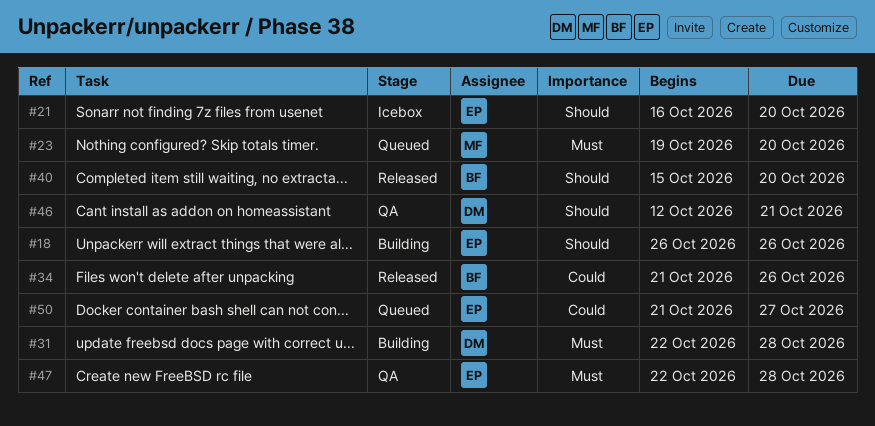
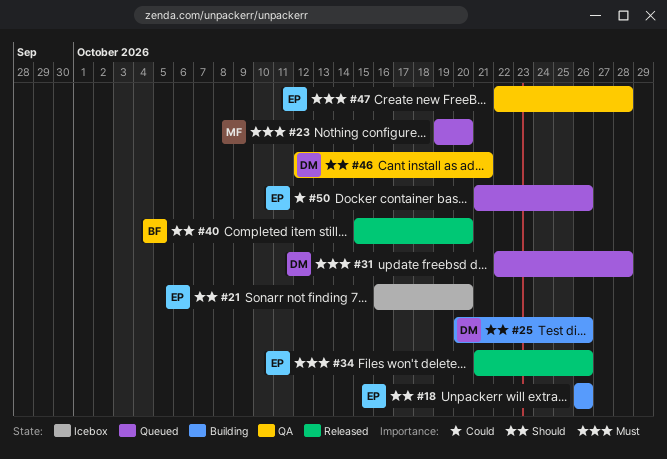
#25: none -> present
#31, status: Building -> Queued
#34, owner: BF -> EP
#34, priority: Could -> Must
#50, due: Oct 27 -> Oct 26

